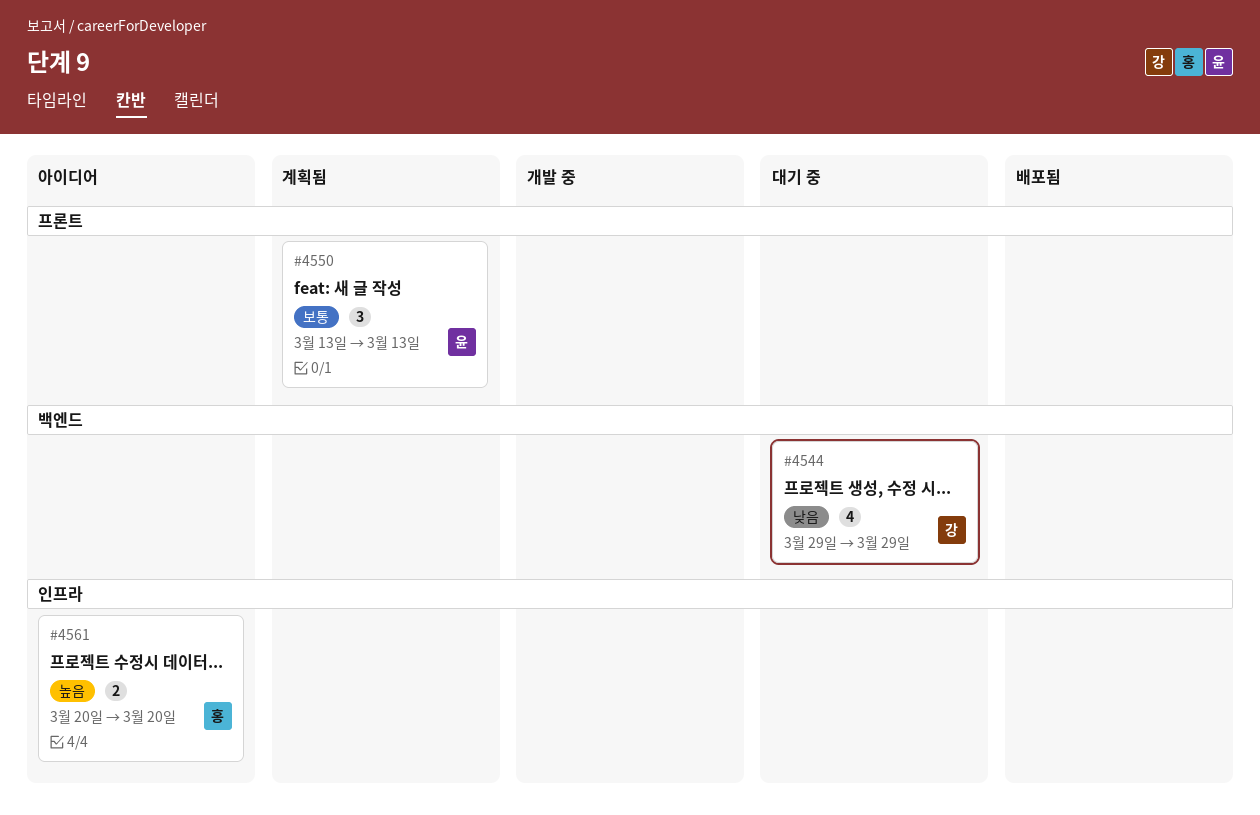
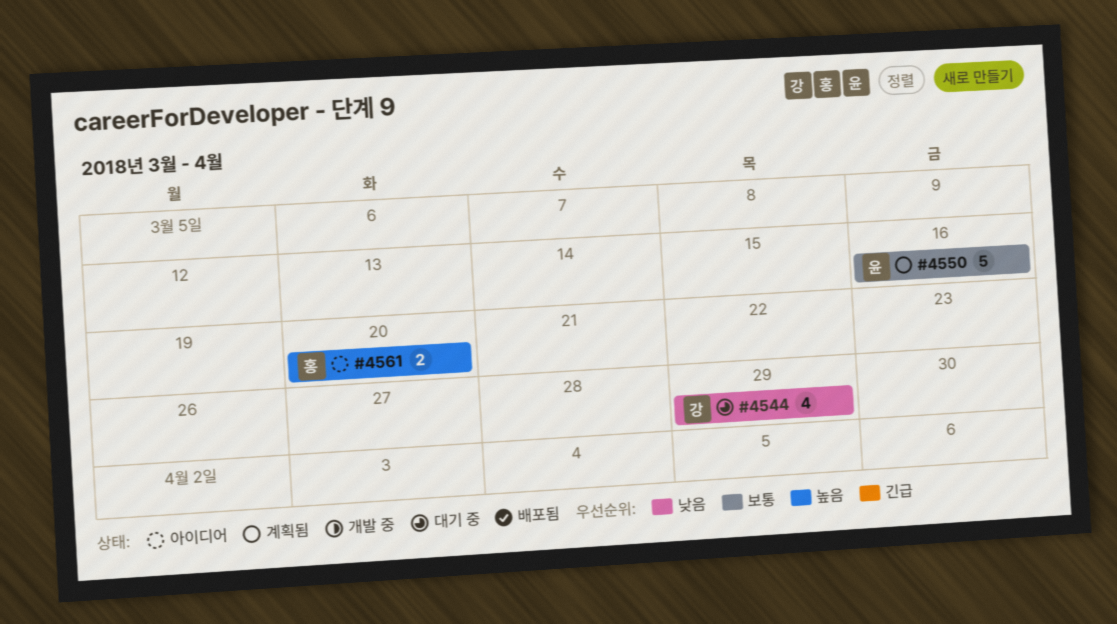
#4550, estimate: 3 -> 5
#4550, start: Mar 13 -> Mar 16
#4550, due: Mar 13 -> Mar 16

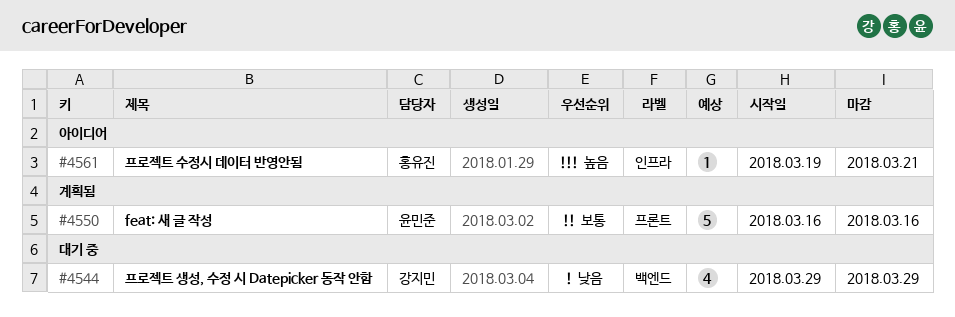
#4561, estimate: 2 -> 1
#4561, start: Mar 20 -> Mar 19
#4561, due: Mar 20 -> Mar 21

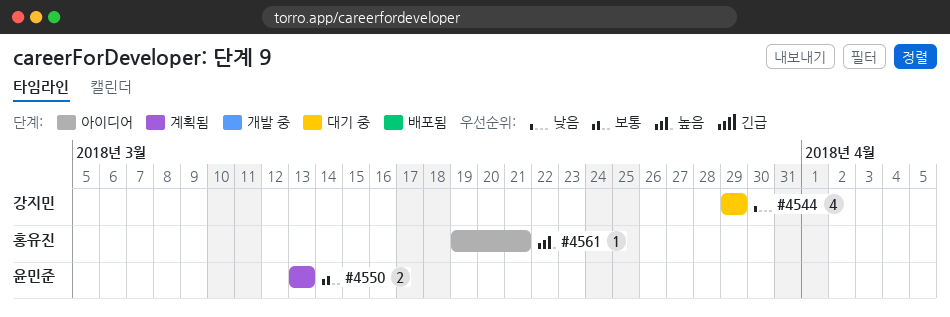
#4550, estimate: 5 -> 2
#4550, start: Mar 16 -> Mar 13
#4550, due: Mar 16 -> Mar 13

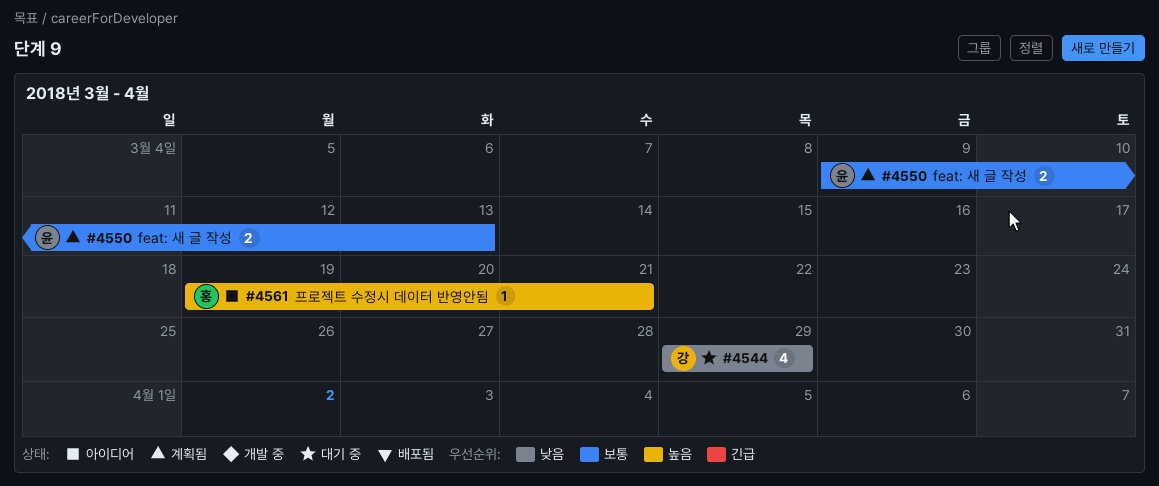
#4550, start: Mar 13 -> Mar 9

